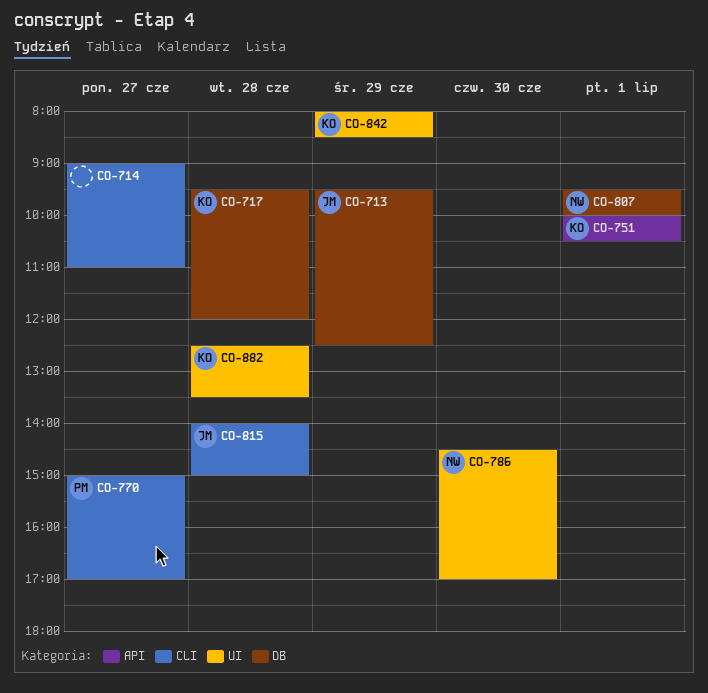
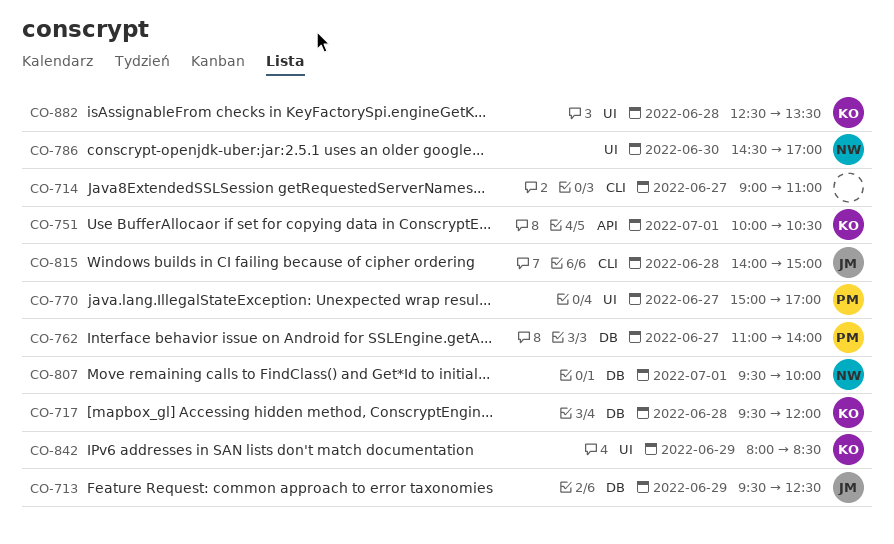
CO-762: none -> present
CO-770, label: CLI -> UI

